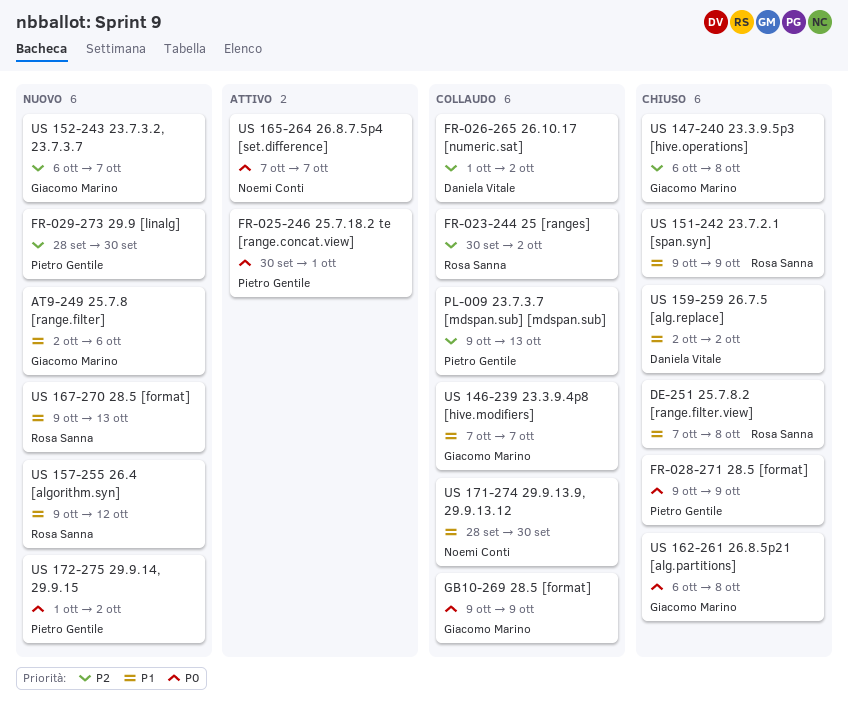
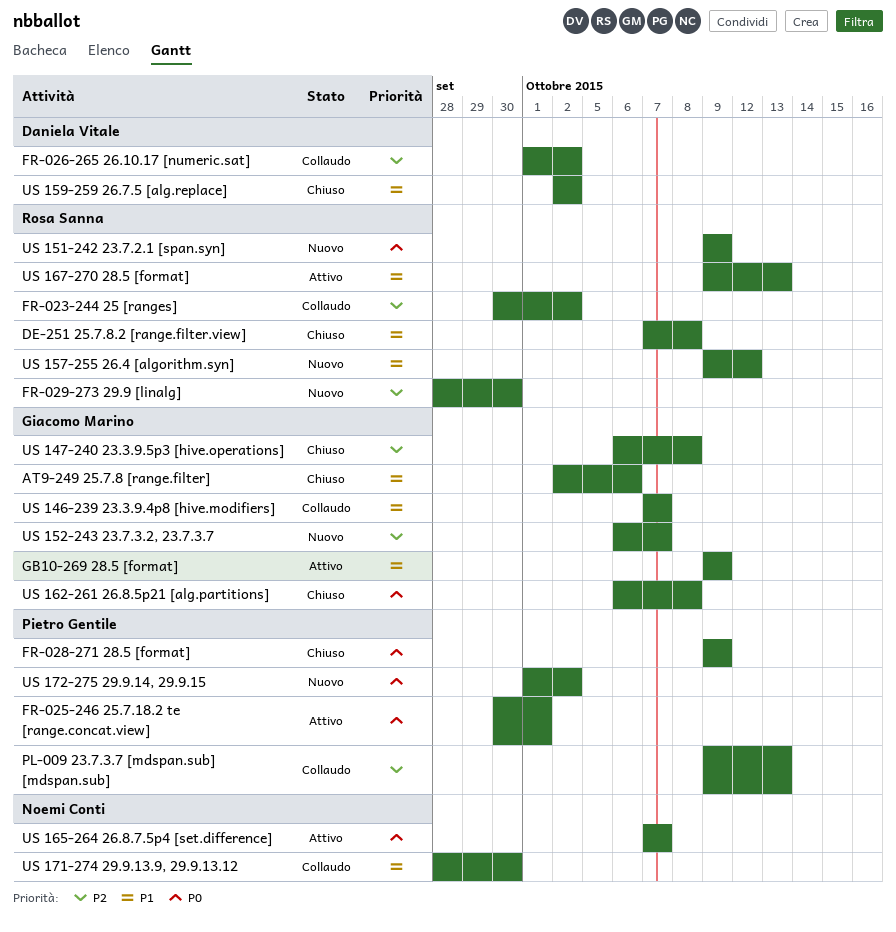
AT9-249 25.7.8 [range.filter], status: Nuovo -> Chiuso
FR-029-273 29.9 [linalg], owner: Pietro Gentile -> Rosa Sanna
GB10-269 28.5 [format], status: Collaudo -> Attivo
GB10-269 28.5 [format], priority: P0 -> P1
US 151-242 23.7.2.1 [span.syn], status: Chiuso -> Nuovo
US 151-242 23.7.2.1 [span.syn], priority: P1 -> P0
US 167-270 28.5 [format], status: Nuovo -> Attivo

